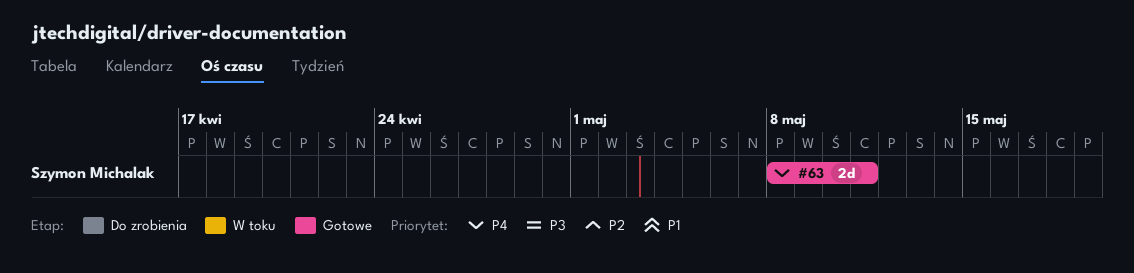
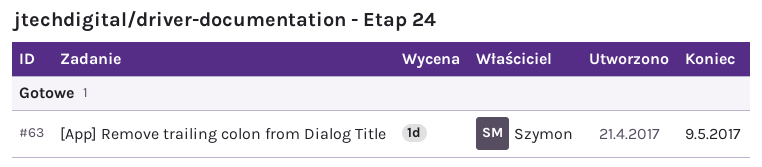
#63, estimate: 2d -> 1d
#63, due: May 11 -> May 9

